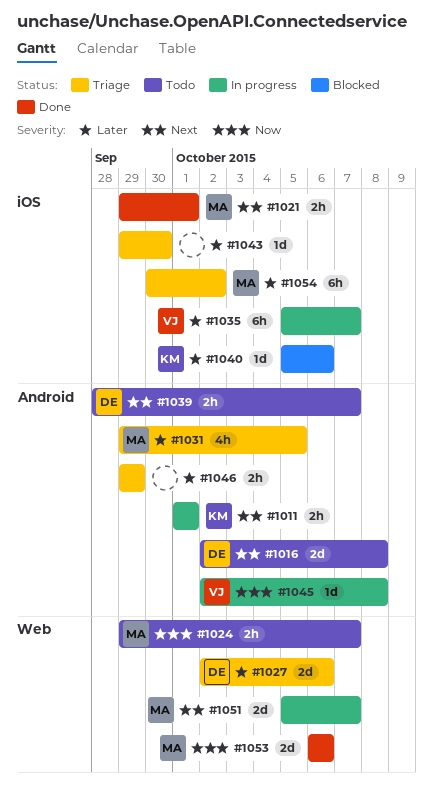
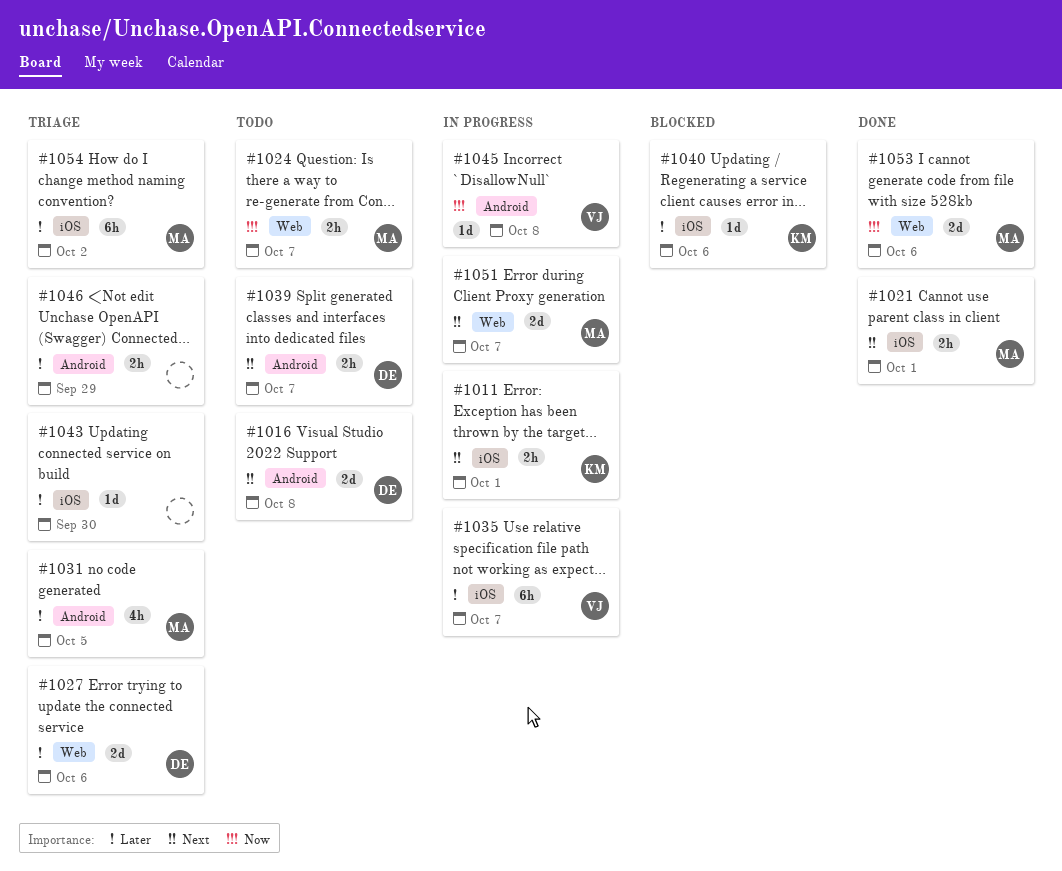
#1011, label: Android -> iOS

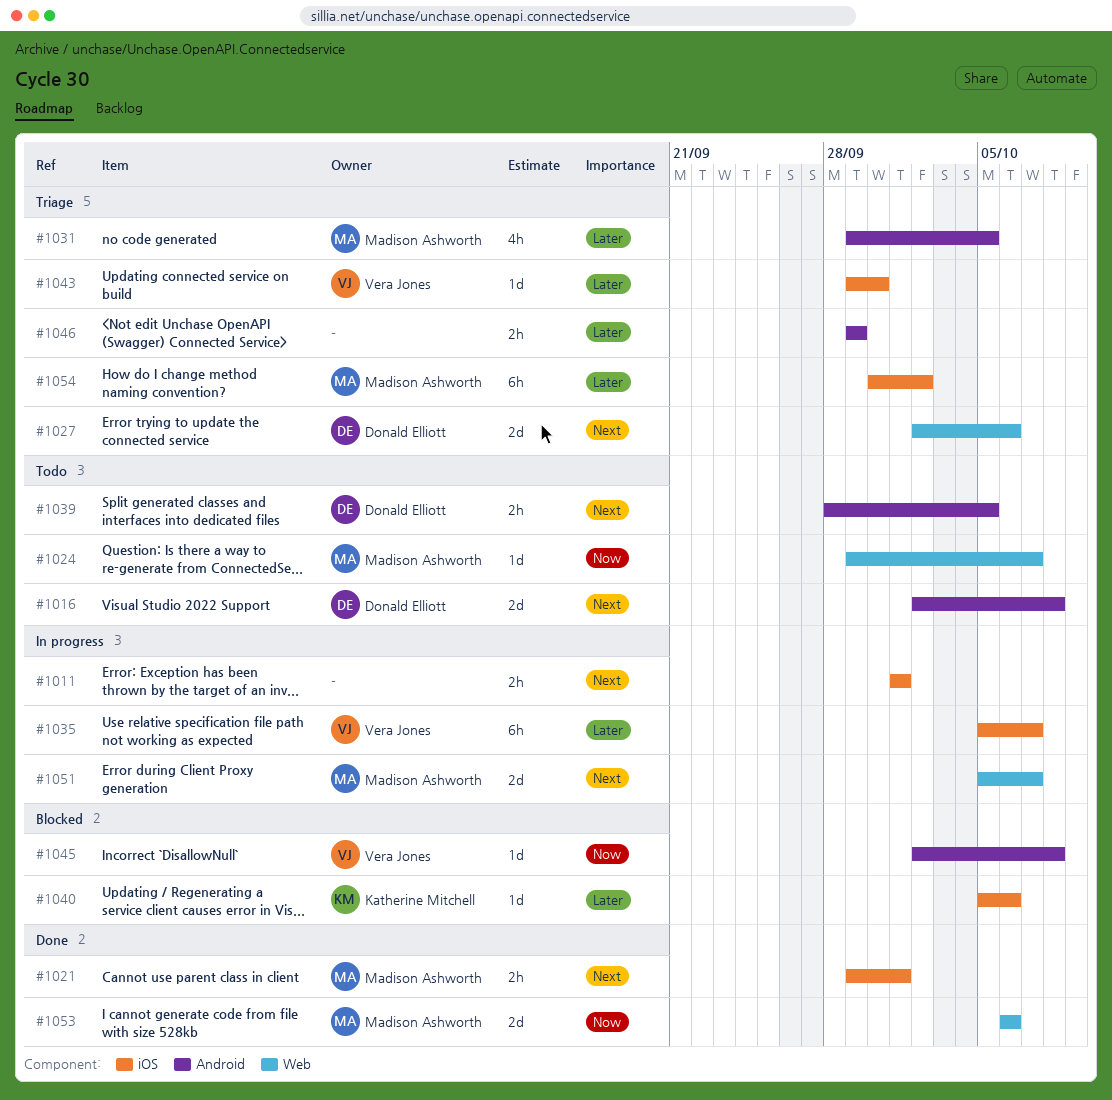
#1011, owner: Katherine Mitchell -> none
#1024, estimate: 2h -> 1d
#1027, priority: Later -> Next
#1039, due: Oct 7 -> Oct 5
#1043, owner: none -> Vera Jones
#1045, status: In progress -> Blocked

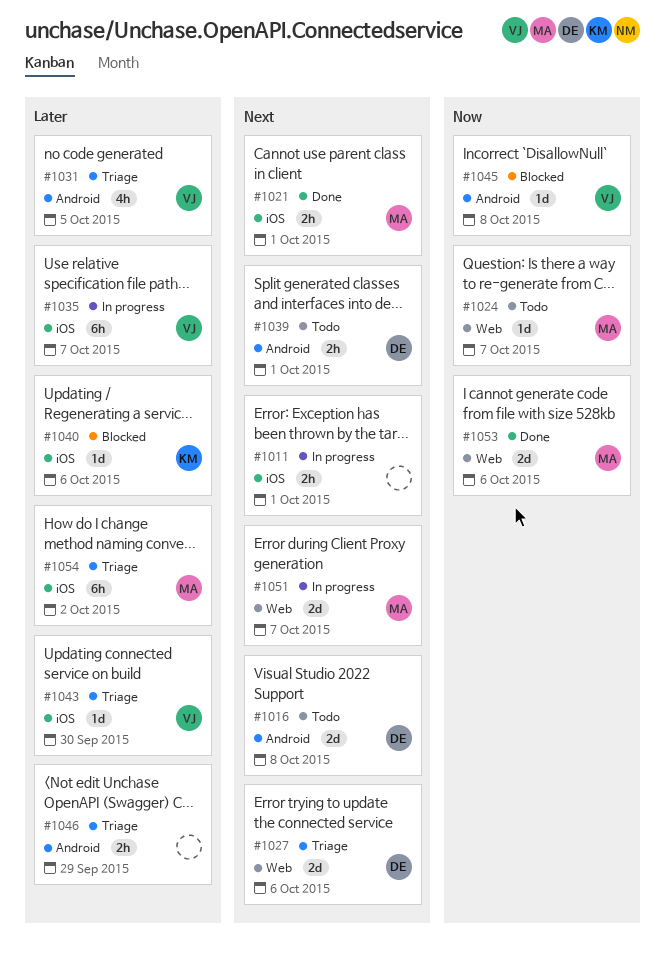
#1031, owner: Madison Ashworth -> Vera Jones
#1039, due: Oct 5 -> Oct 1

